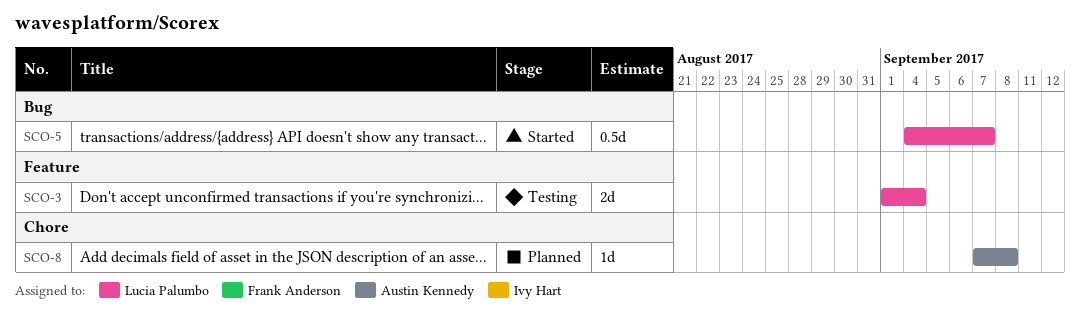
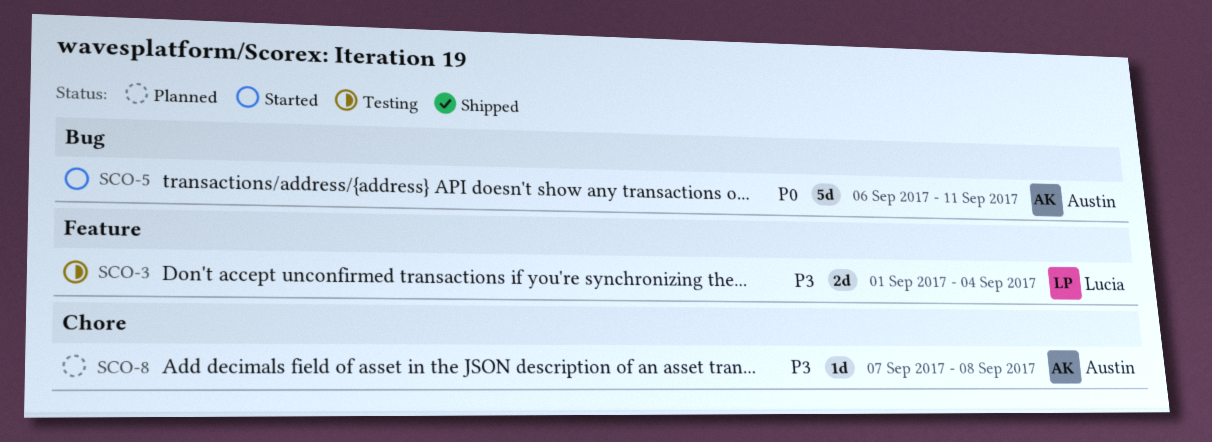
SCO-5, owner: Lucia Palumbo -> Austin Kennedy
SCO-5, estimate: 0.5d -> 5d
SCO-5, start: Sep 4 -> Sep 6
SCO-5, due: Sep 7 -> Sep 11

